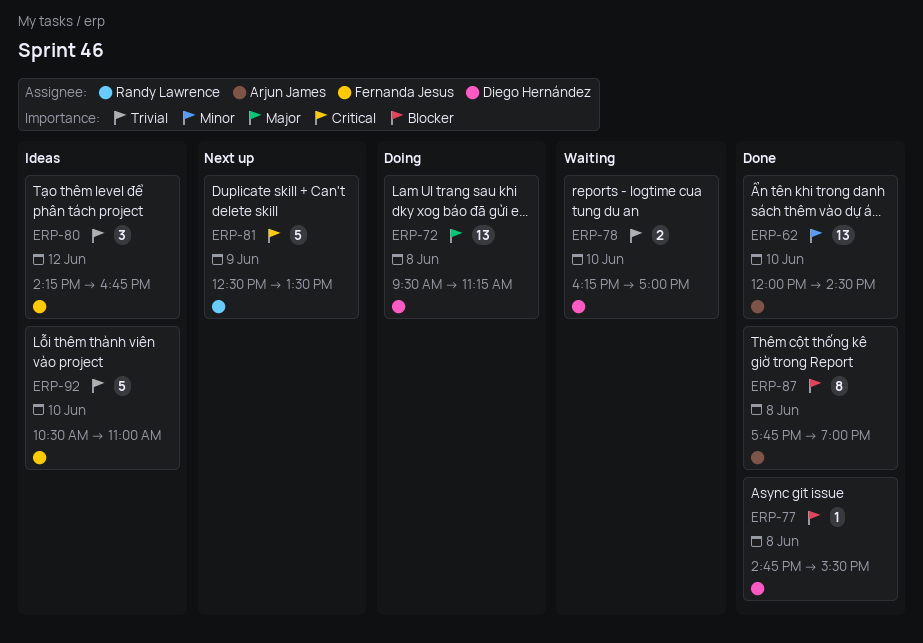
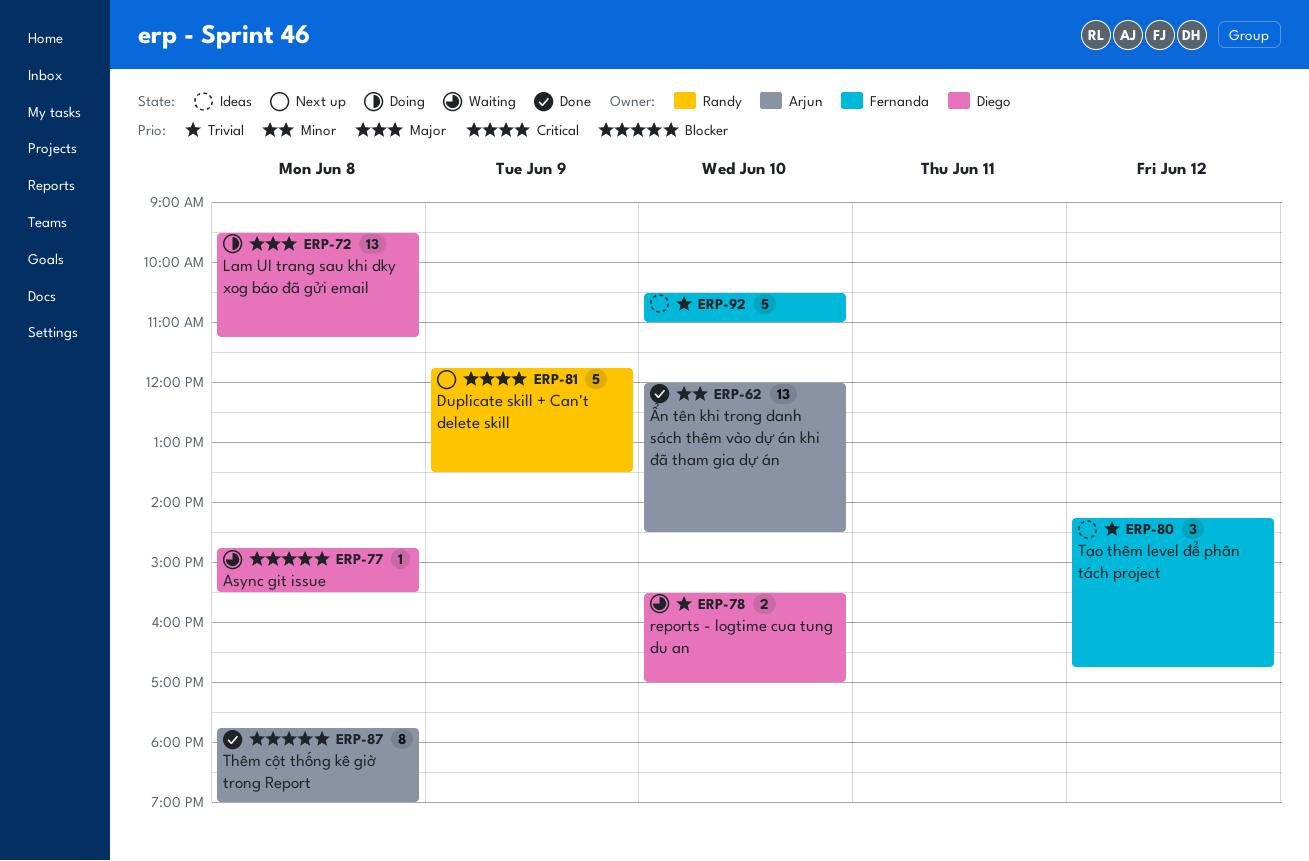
ERP-77, status: Done -> Waiting
ERP-78, begins: 16:15 -> 15:30
ERP-81, begins: 12:30 -> 11:45

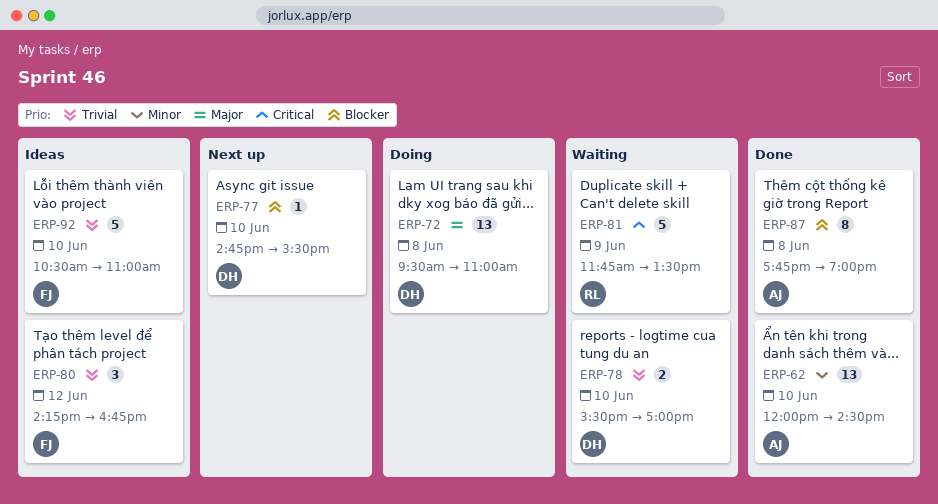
ERP-72, ends: 11:15 -> 11:00
ERP-77, status: Waiting -> Next up
ERP-77, day: Jun 8 -> Jun 10
ERP-81, status: Next up -> Waiting

